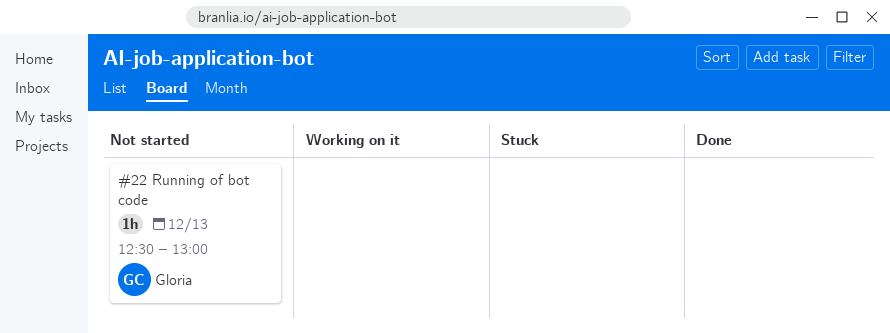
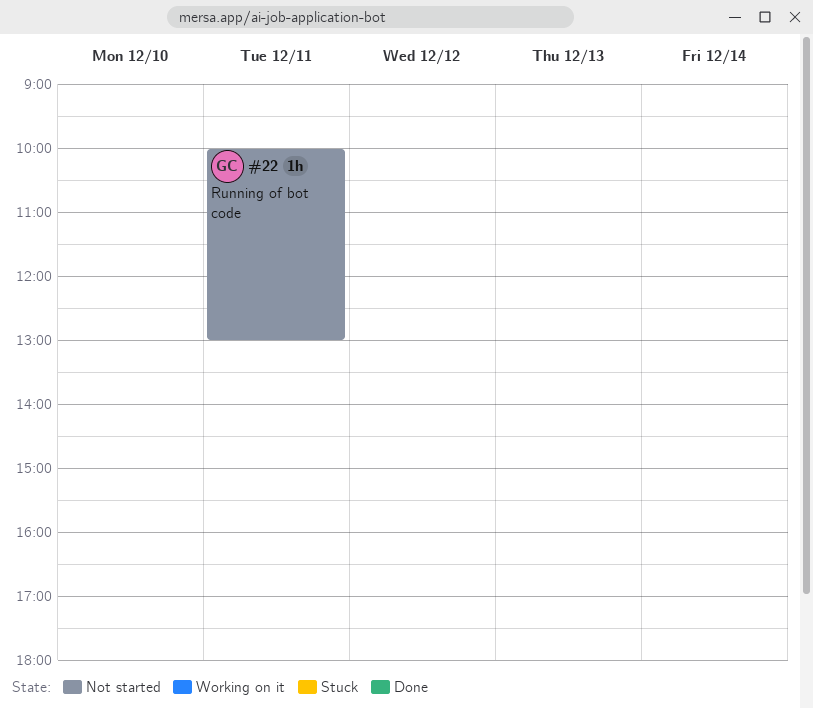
#22, day: Dec 13 -> Dec 11
#22, begins: 12:30 -> 10:00

